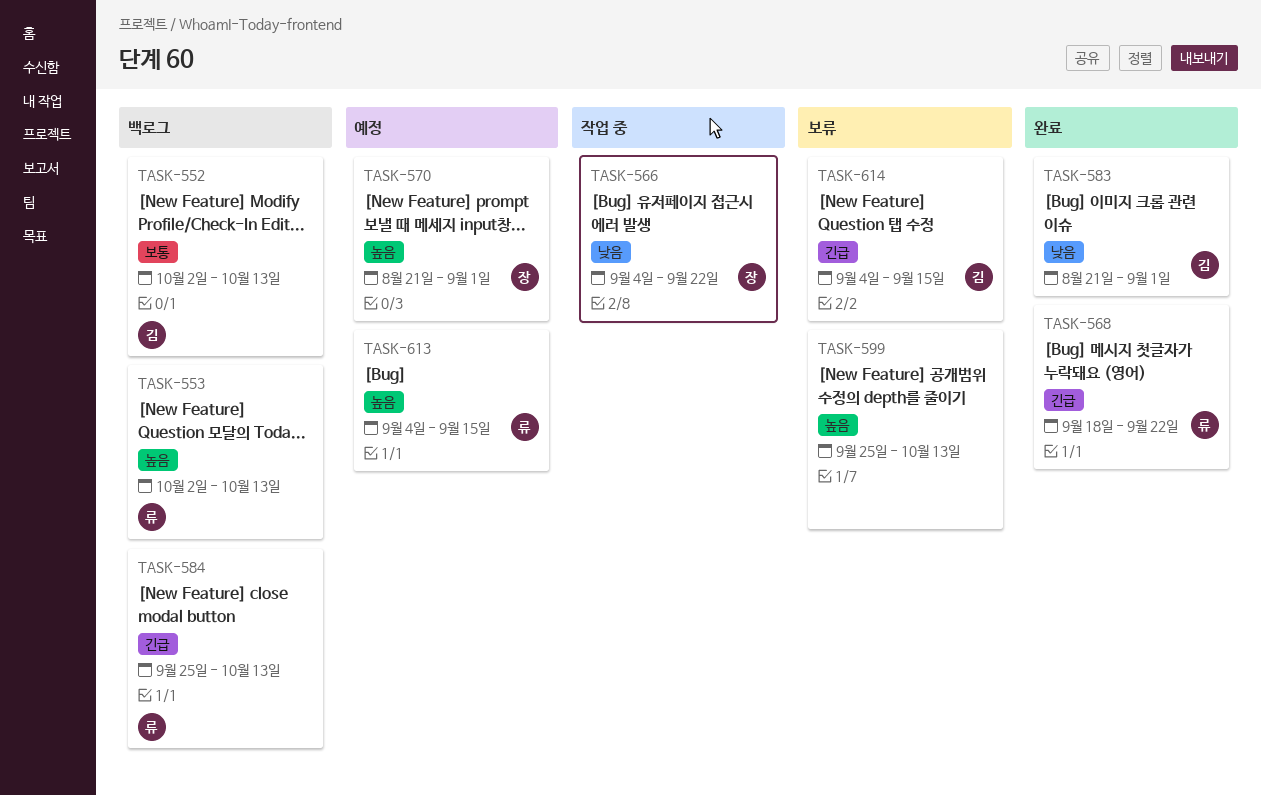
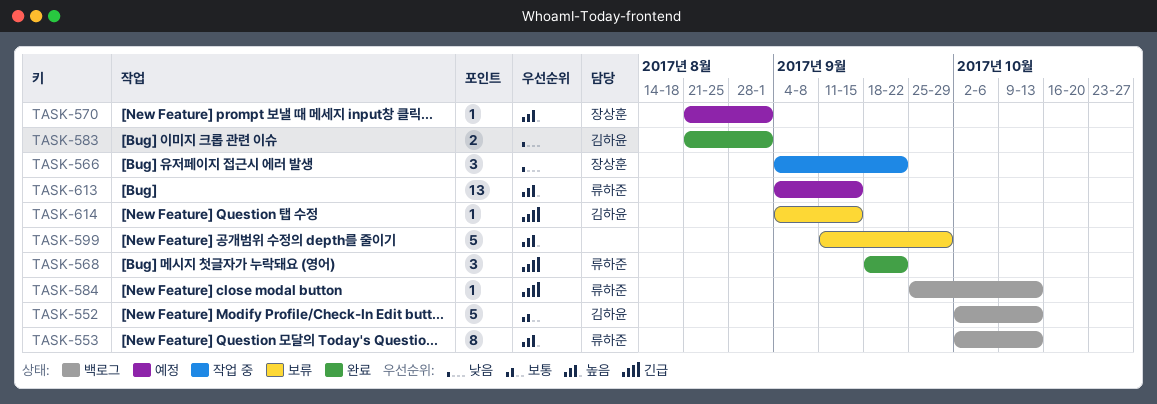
TASK-599, start: Sep 25 -> Sep 11
TASK-599, due: Oct 13 -> Sep 29

